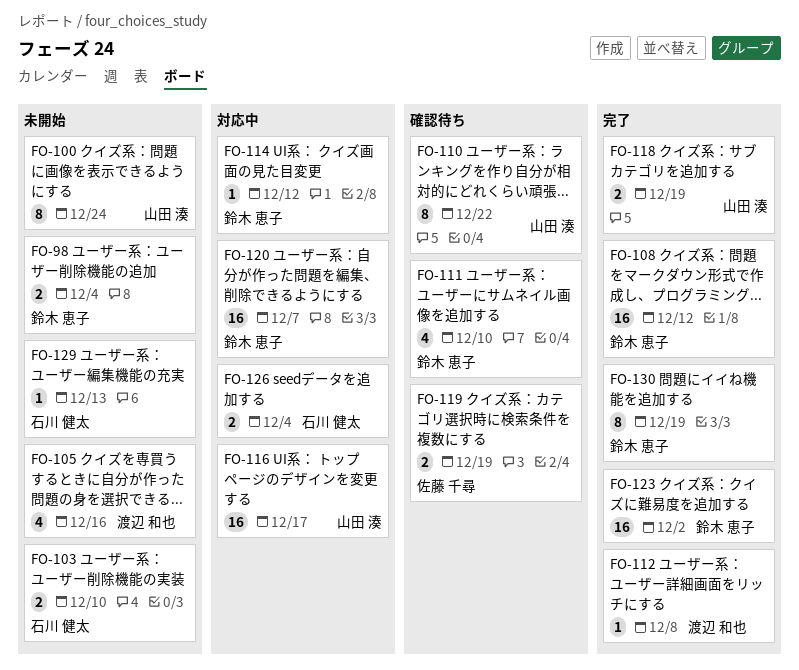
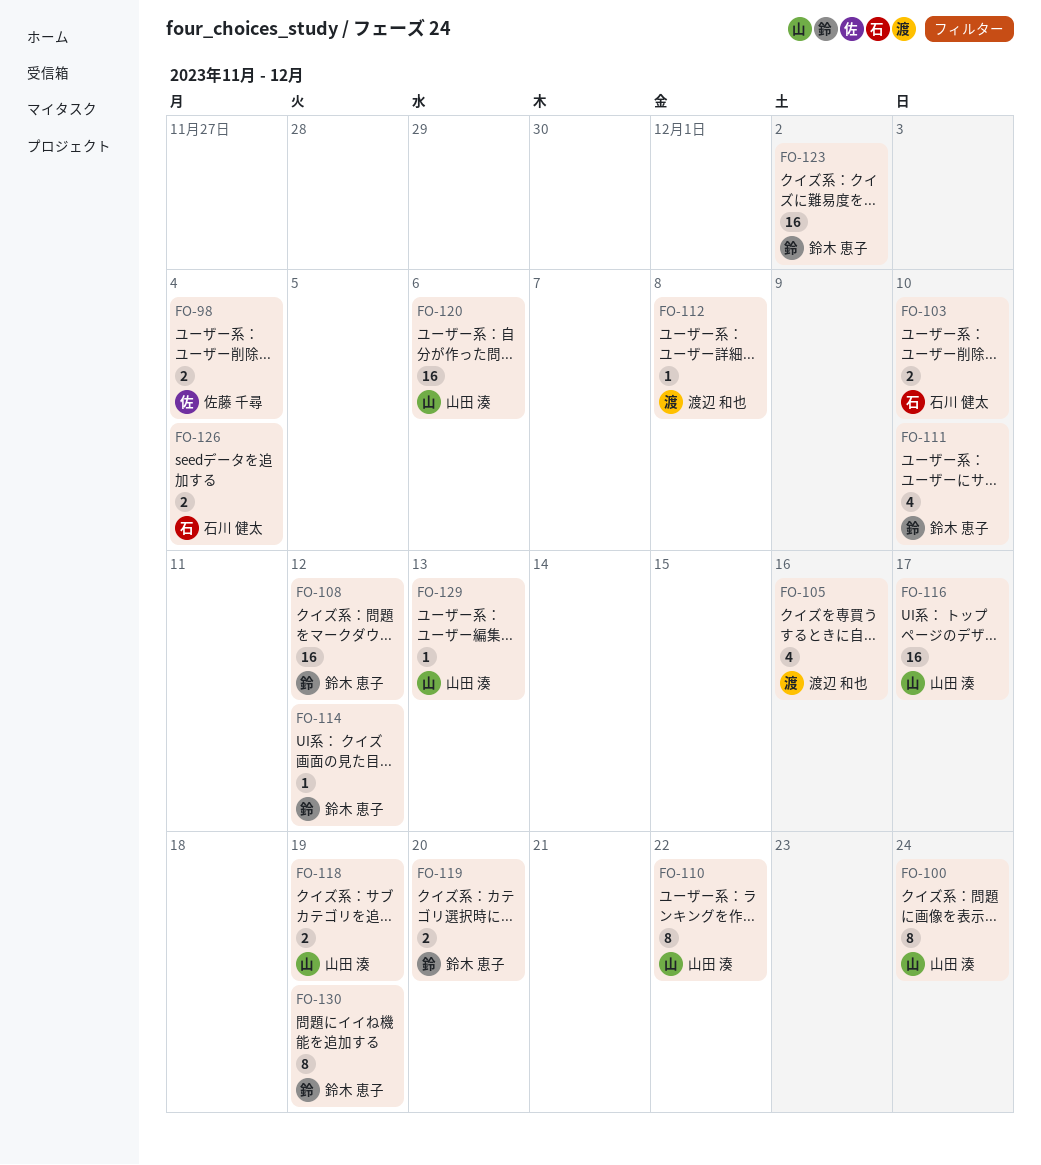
FO-98, owner: 鈴木 恵子 -> 佐藤 千尋
FO-119, owner: 佐藤 千尋 -> 鈴木 恵子
FO-119, due: Dec 19 -> Dec 20
FO-120, owner: 鈴木 恵子 -> 山田 湊
FO-120, due: Dec 7 -> Dec 6
FO-129, owner: 石川 健太 -> 山田 湊

